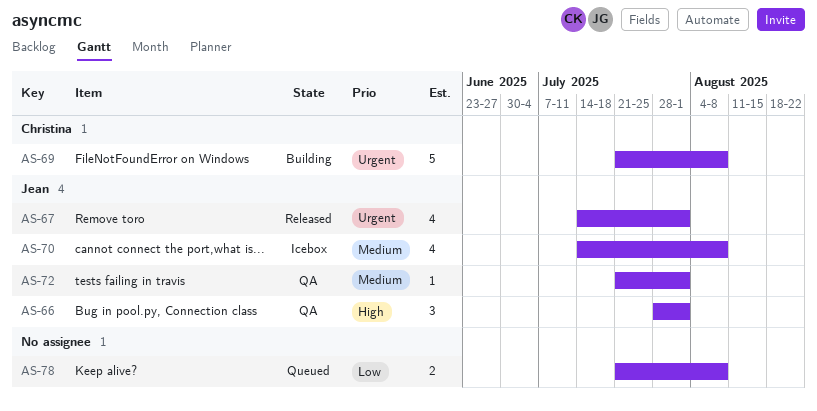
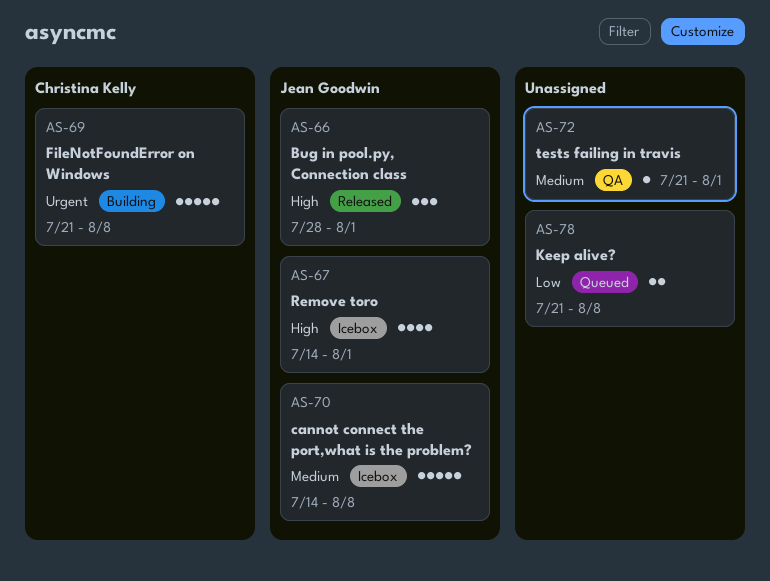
AS-66, status: QA -> Released
AS-67, status: Released -> Icebox
AS-67, priority: Urgent -> High
AS-70, estimate: 4 -> 5
AS-72, owner: Jean Goodwin -> none

